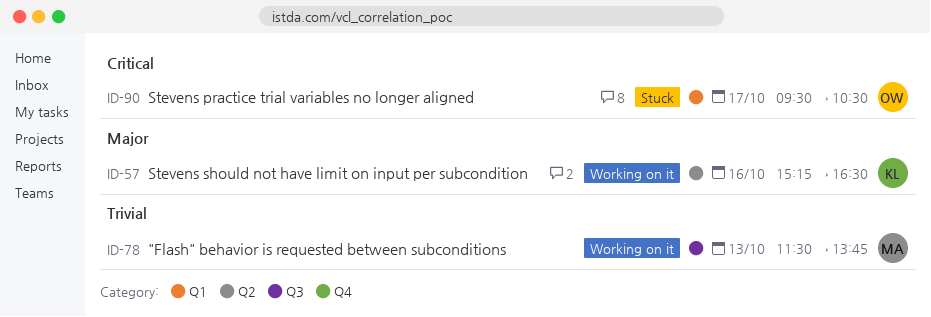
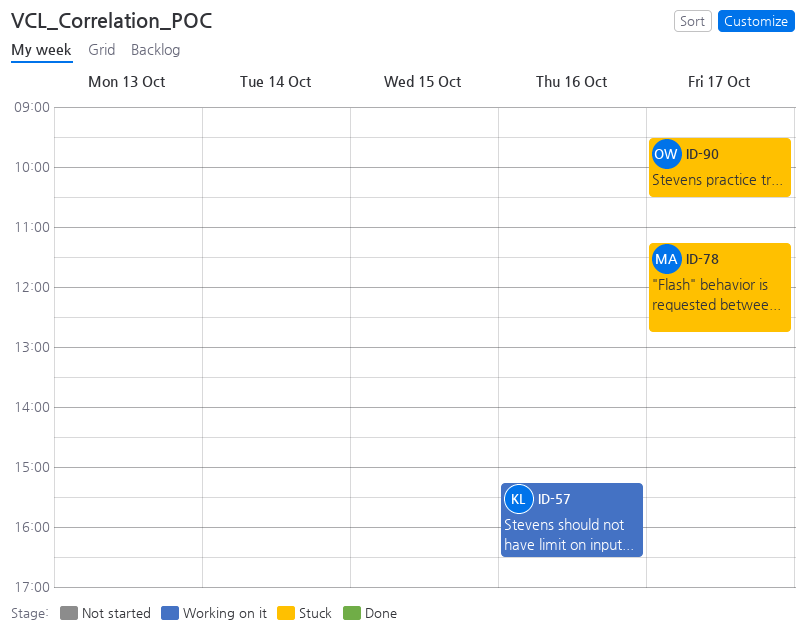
ID-78, status: Working on it -> Stuck
ID-78, day: Oct 13 -> Oct 17
ID-78, begins: 11:30 -> 11:15
ID-78, ends: 13:45 -> 12:45

